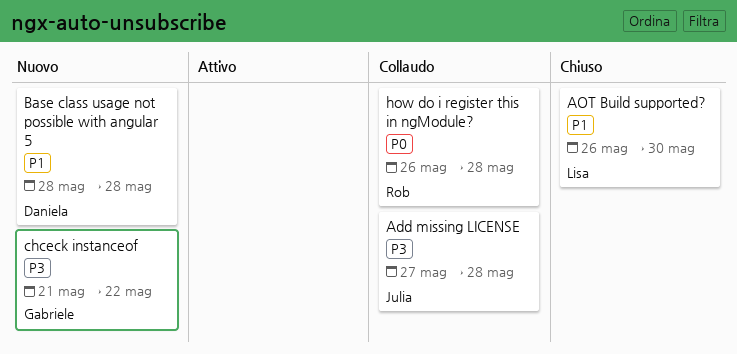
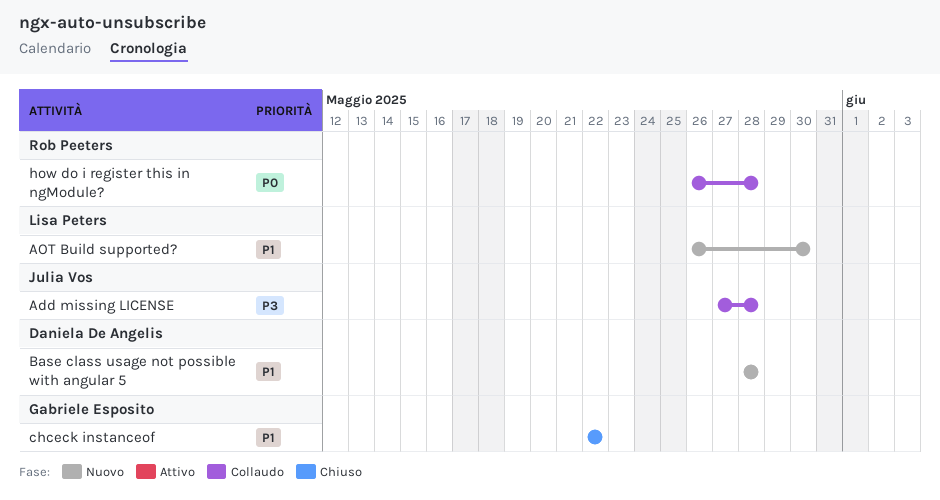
AOT Build supported?, status: Chiuso -> Nuovo
chceck instanceof, status: Nuovo -> Chiuso
chceck instanceof, priority: P3 -> P1
chceck instanceof, start: May 21 -> May 22

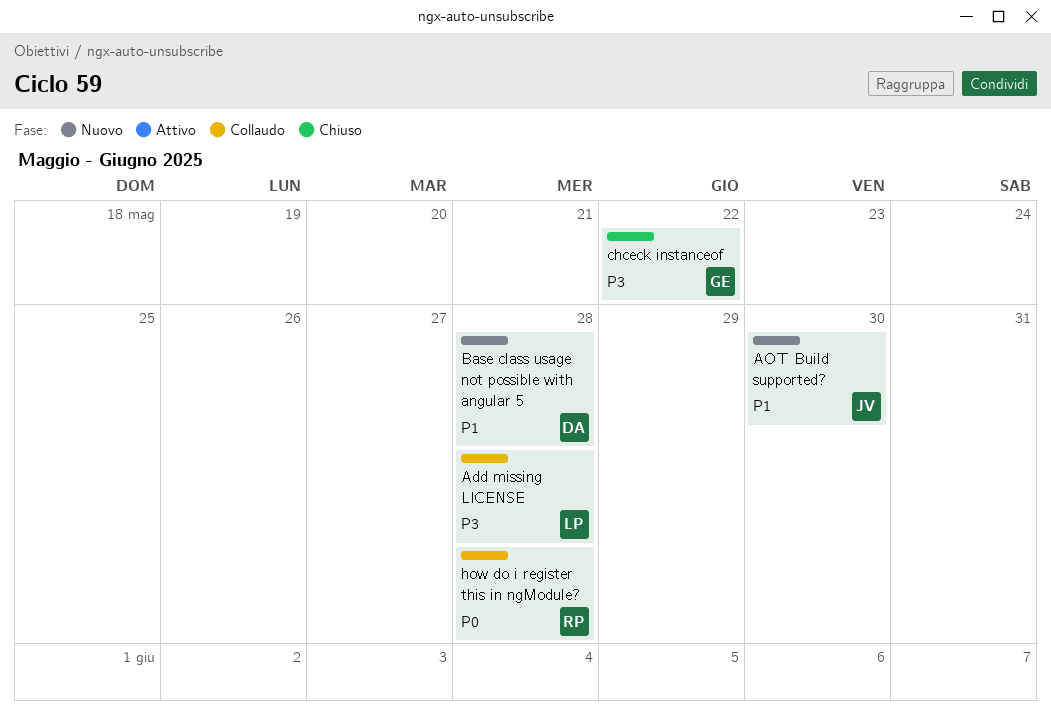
Add missing LICENSE, owner: Julia Vos -> Lisa Peters
AOT Build supported?, owner: Lisa Peters -> Julia Vos
chceck instanceof, priority: P1 -> P3

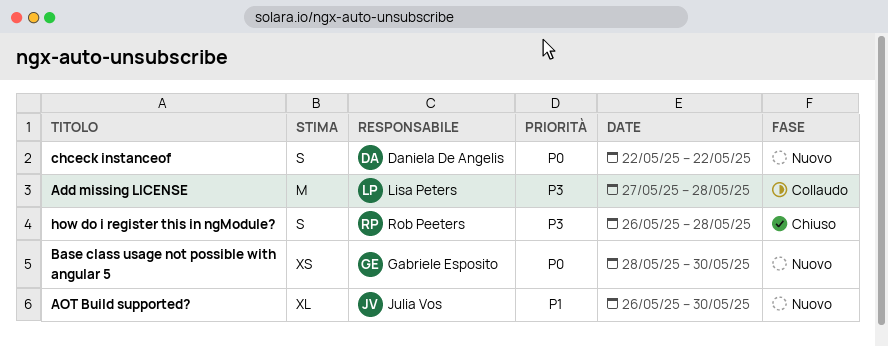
Base class usage not possible with angular 5, owner: Daniela De Angelis -> Gabriele Esposito
Base class usage not possible with angular 5, priority: P1 -> P0
Base class usage not possible with angular 5, due: May 28 -> May 30
chceck instanceof, status: Chiuso -> Nuovo
chceck instanceof, owner: Gabriele Esposito -> Daniela De Angelis
chceck instanceof, priority: P3 -> P0
how do i register this in ngModule?, status: Collaudo -> Chiuso
how do i register this in ngModule?, priority: P0 -> P3

